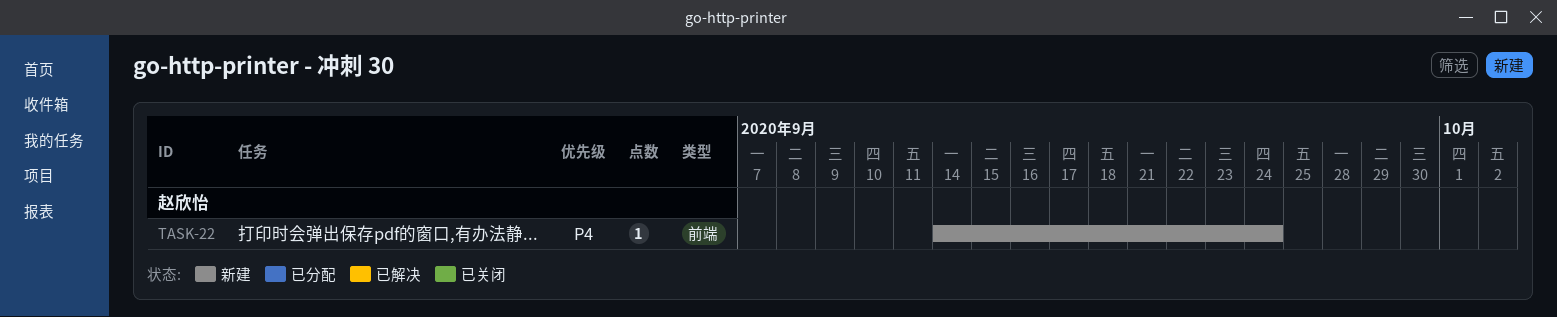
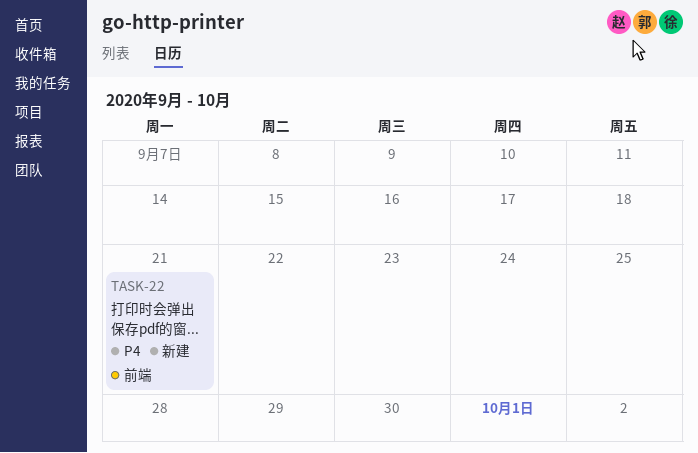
TASK-22, due: Sep 24 -> Sep 21

